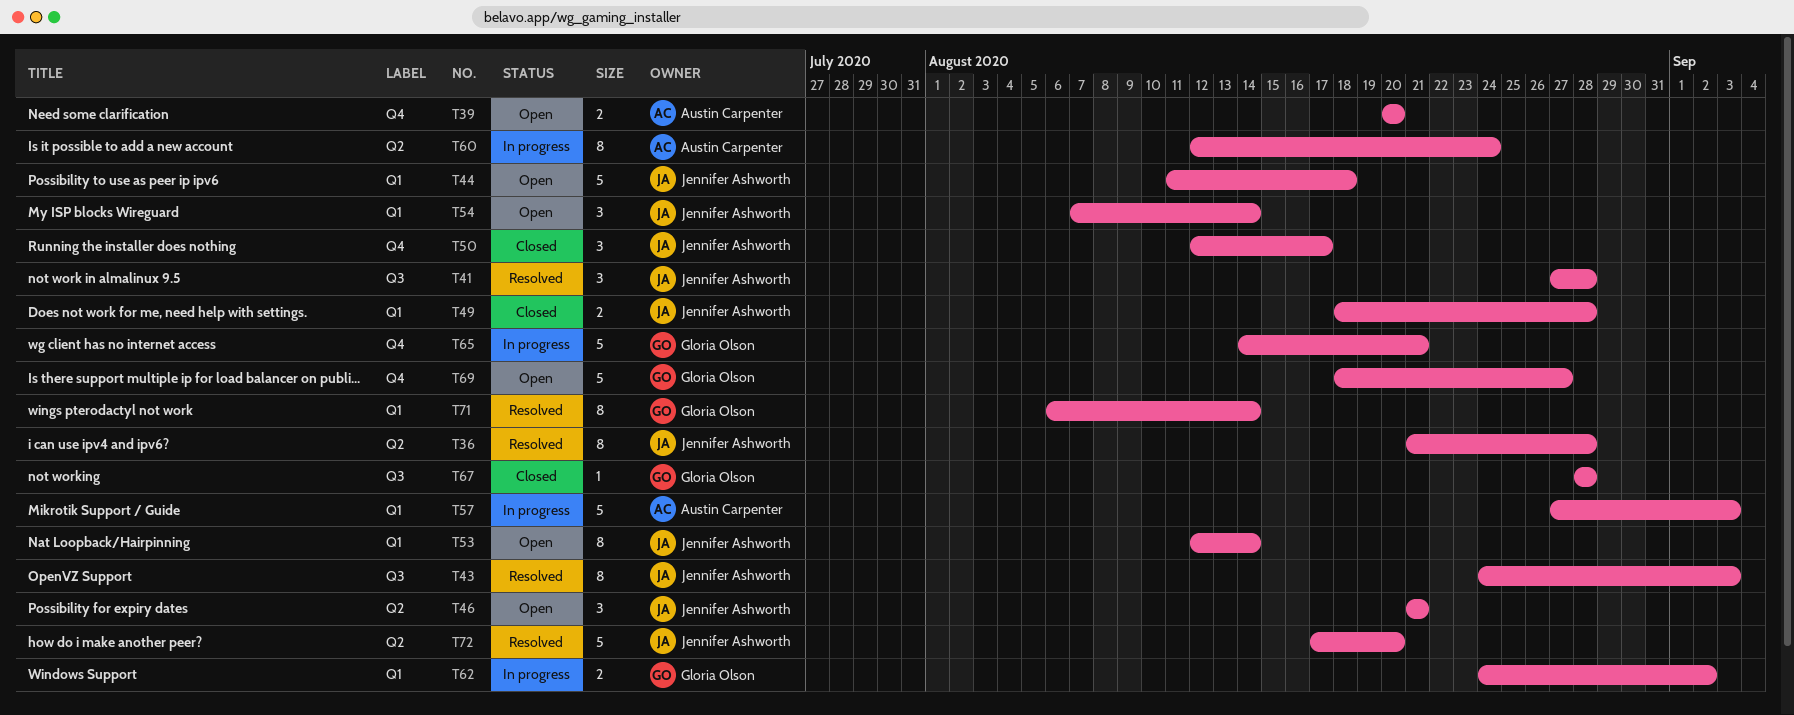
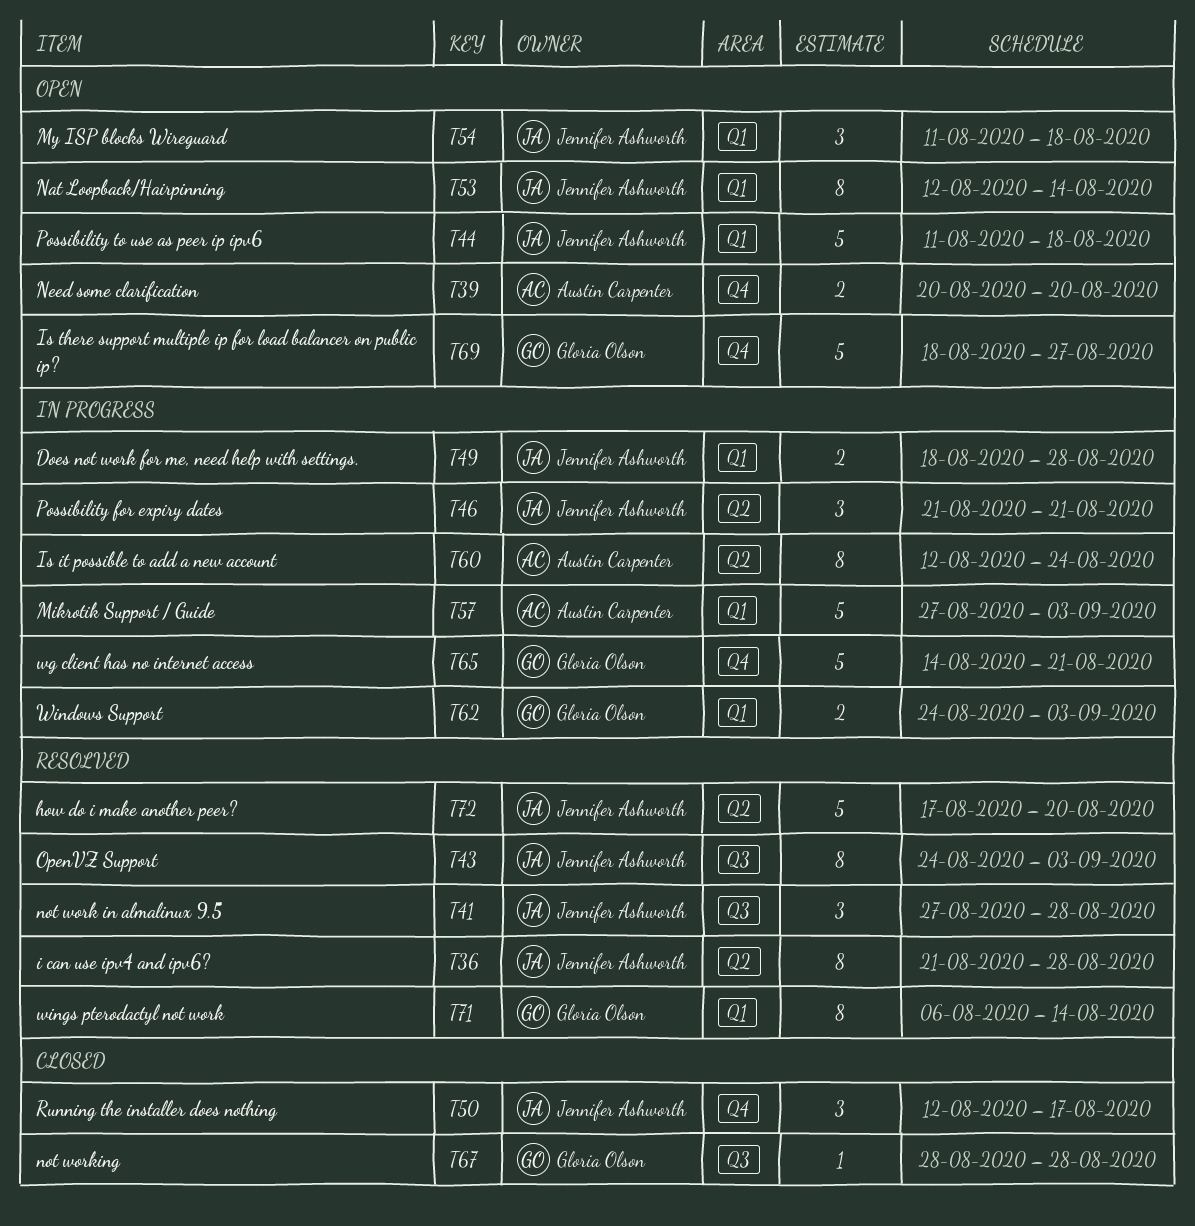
T46, status: Open -> In progress
T49, status: Closed -> In progress
T54, start: Aug 7 -> Aug 11
T54, due: Aug 14 -> Aug 18
T62, due: Sep 2 -> Sep 3

